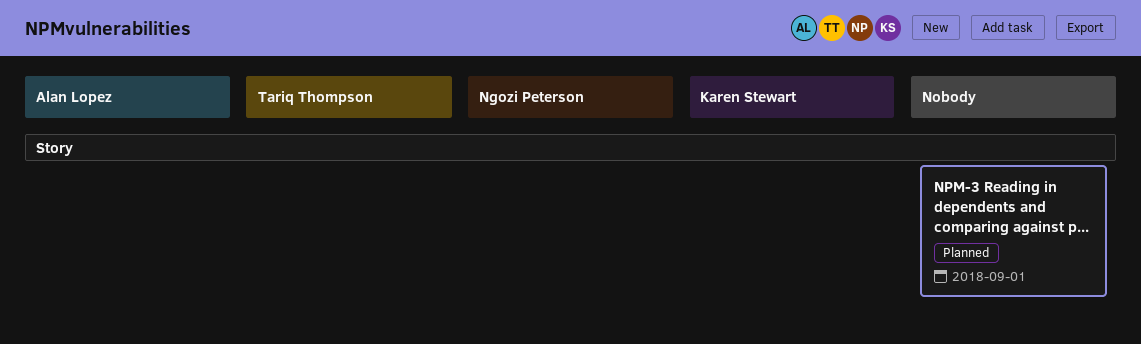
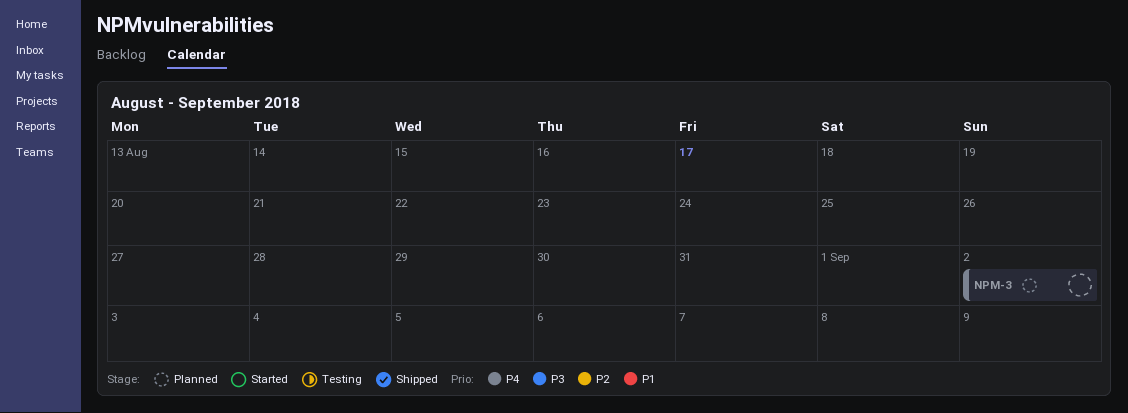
NPM-3, due: Sep 1 -> Sep 2

